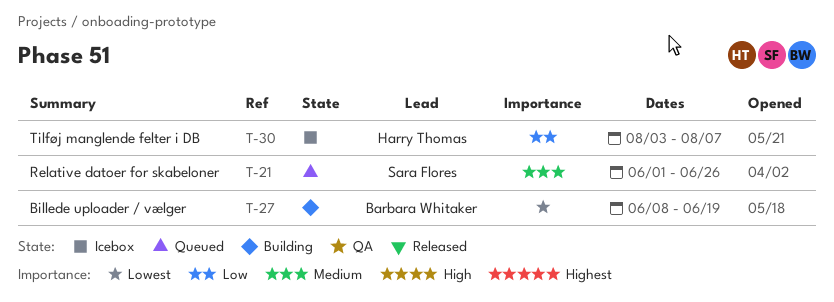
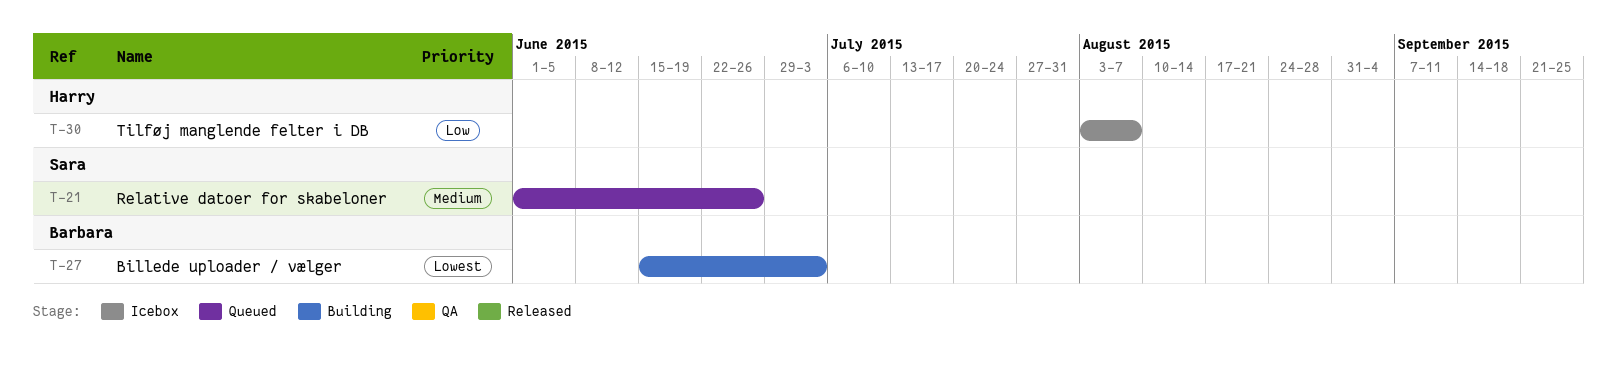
T-27, start: Jun 8 -> Jun 15
T-27, due: Jun 19 -> Jul 3

